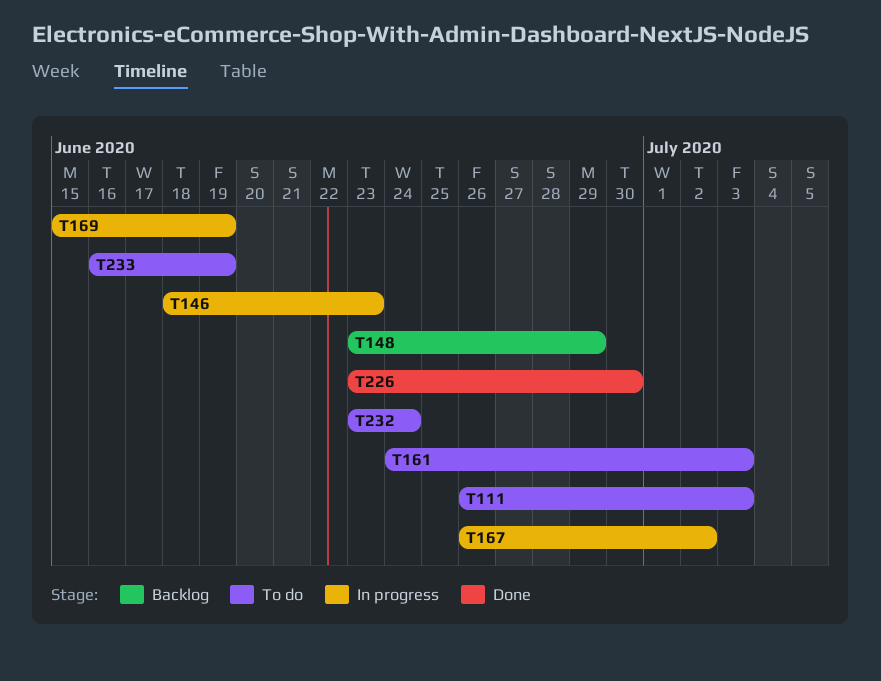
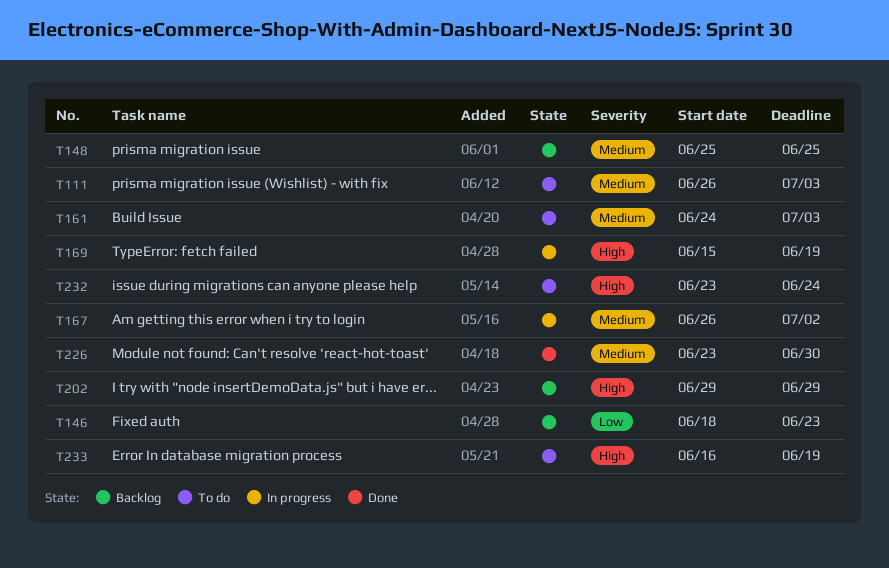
T146, status: In progress -> Backlog
T148, start: Jun 23 -> Jun 25
T148, due: Jun 29 -> Jun 25
T202: none -> present

